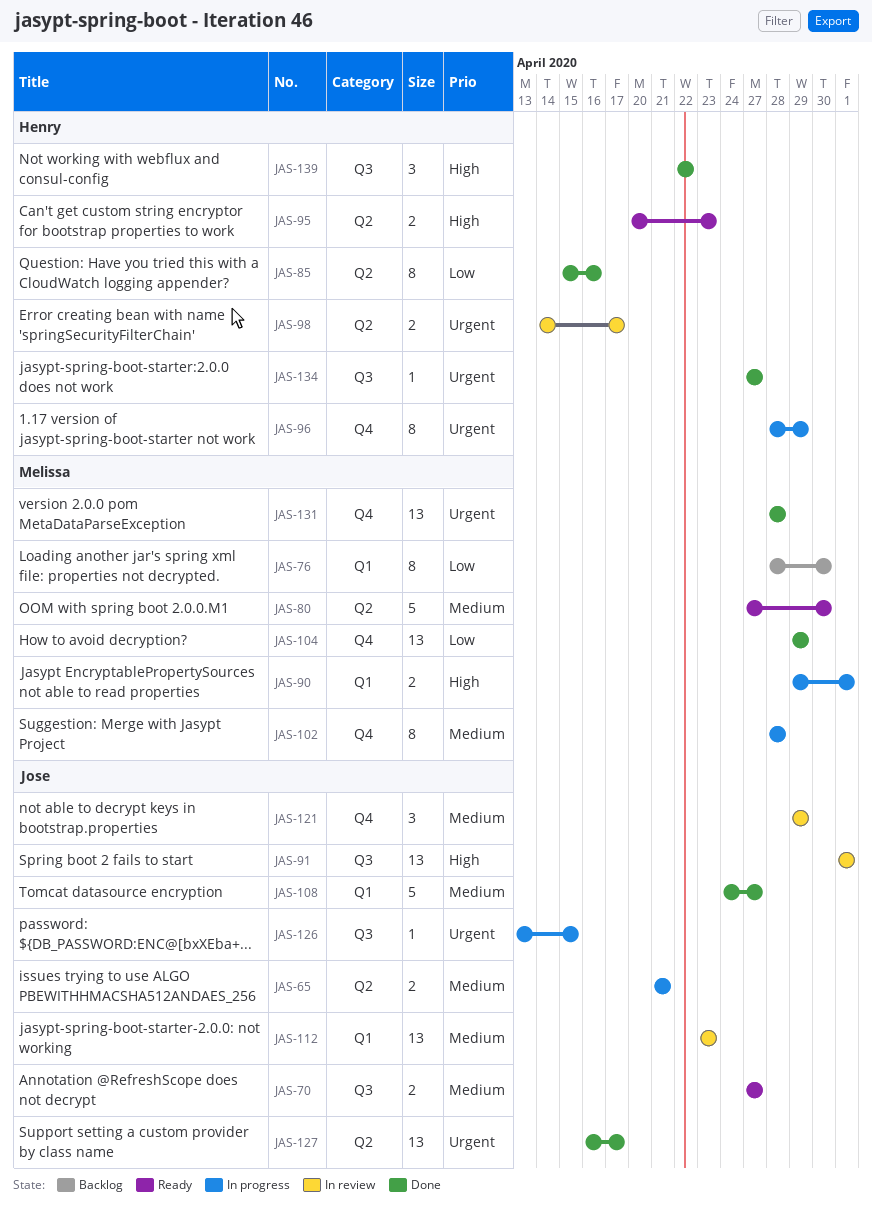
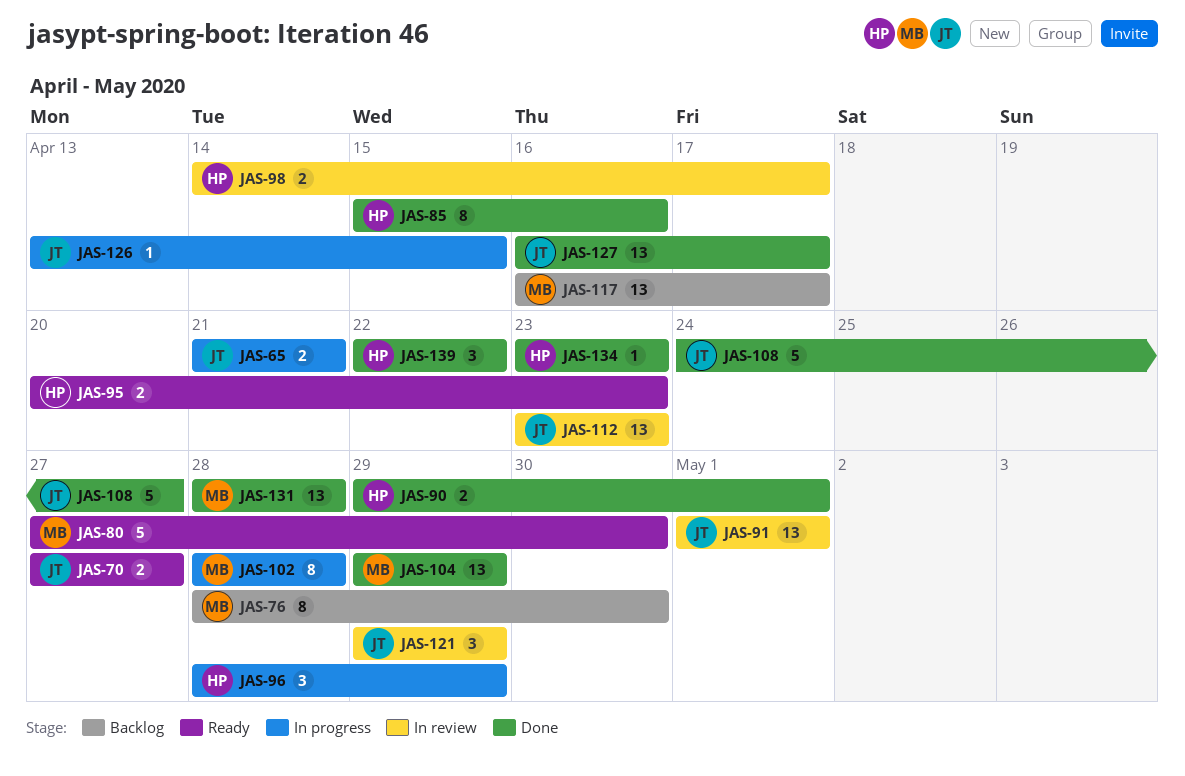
JAS-90, status: In progress -> Done
JAS-90, owner: Melissa -> Henry
JAS-96, estimate: 8 -> 3
JAS-117: none -> present
JAS-134, start: Apr 27 -> Apr 23
JAS-134, due: Apr 27 -> Apr 23

